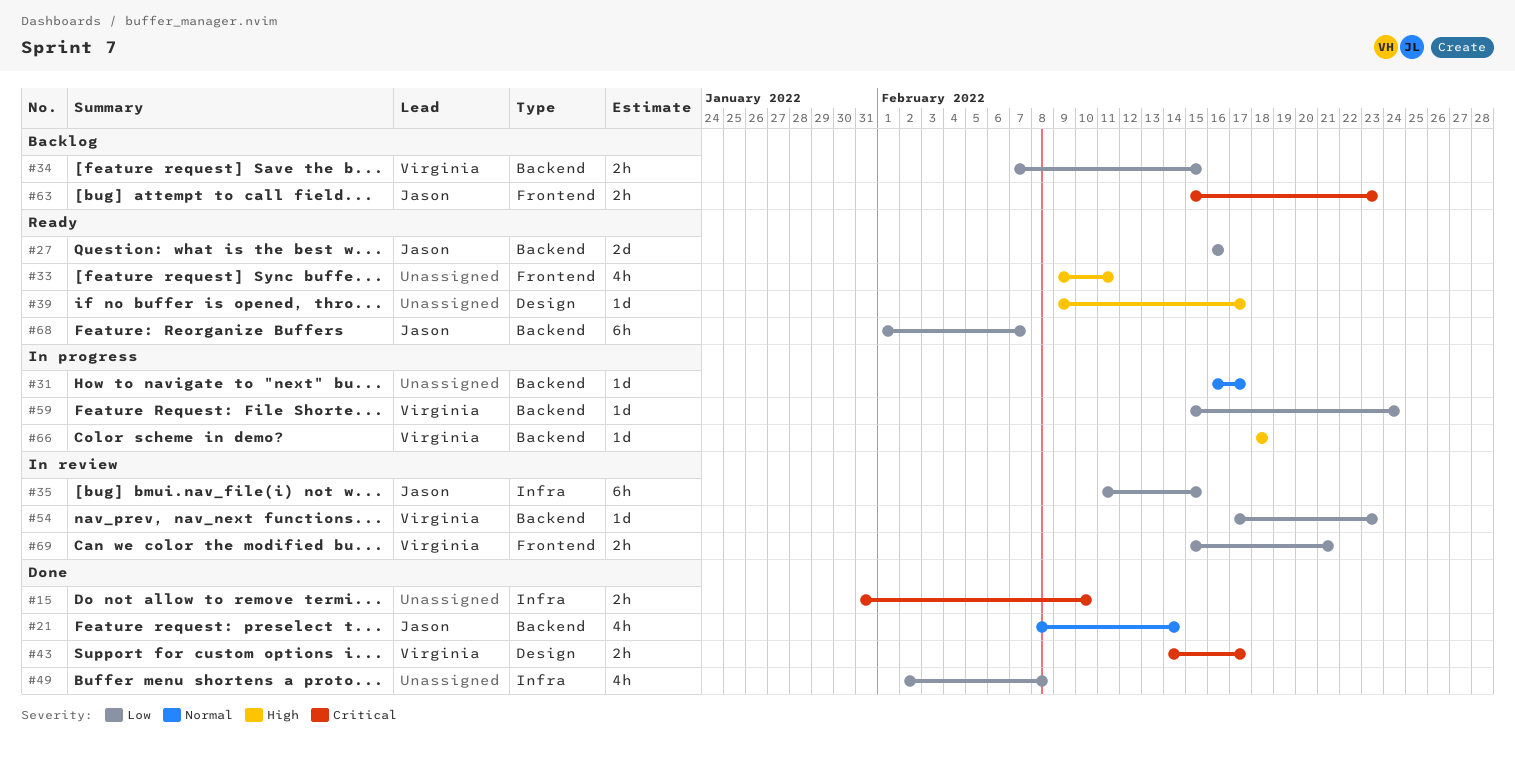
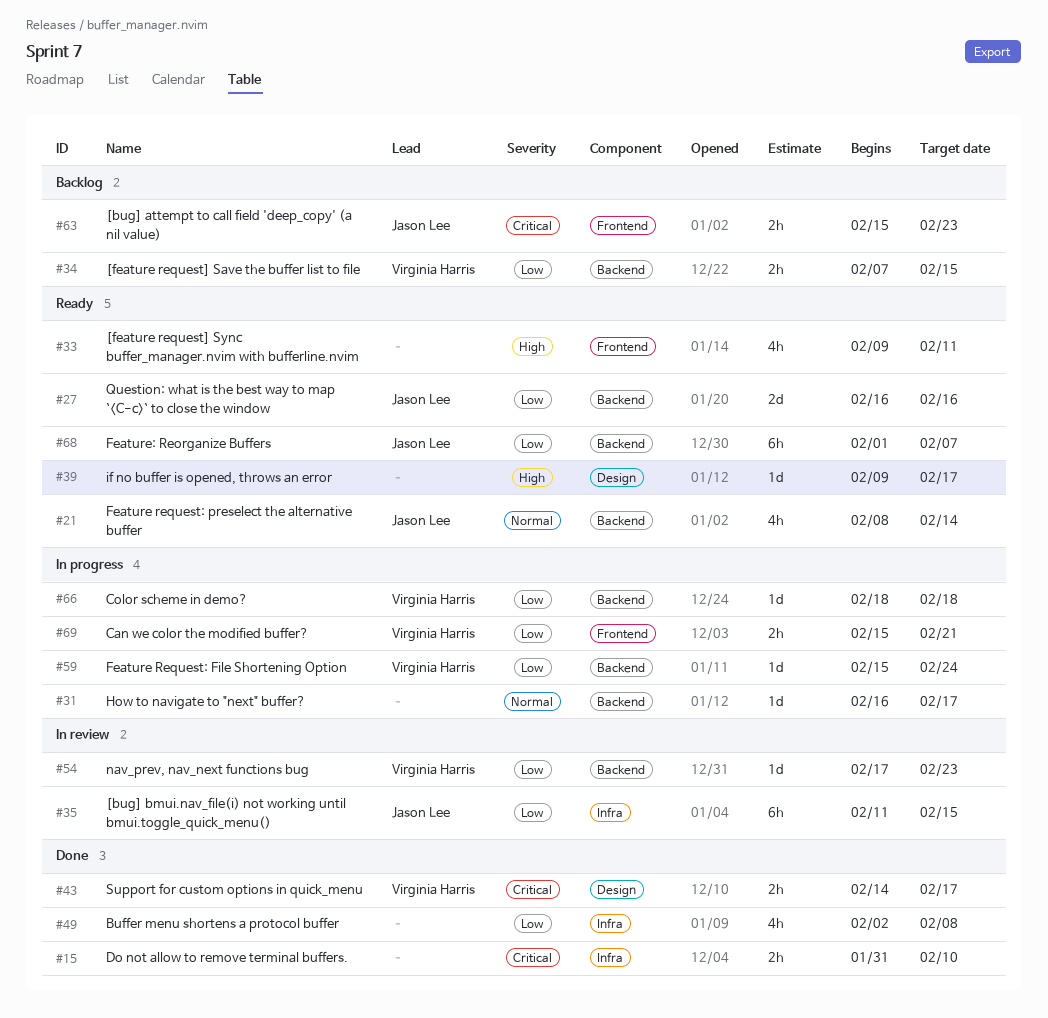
#21, status: Done -> Ready
#66, priority: High -> Low
#69, status: In review -> In progress

